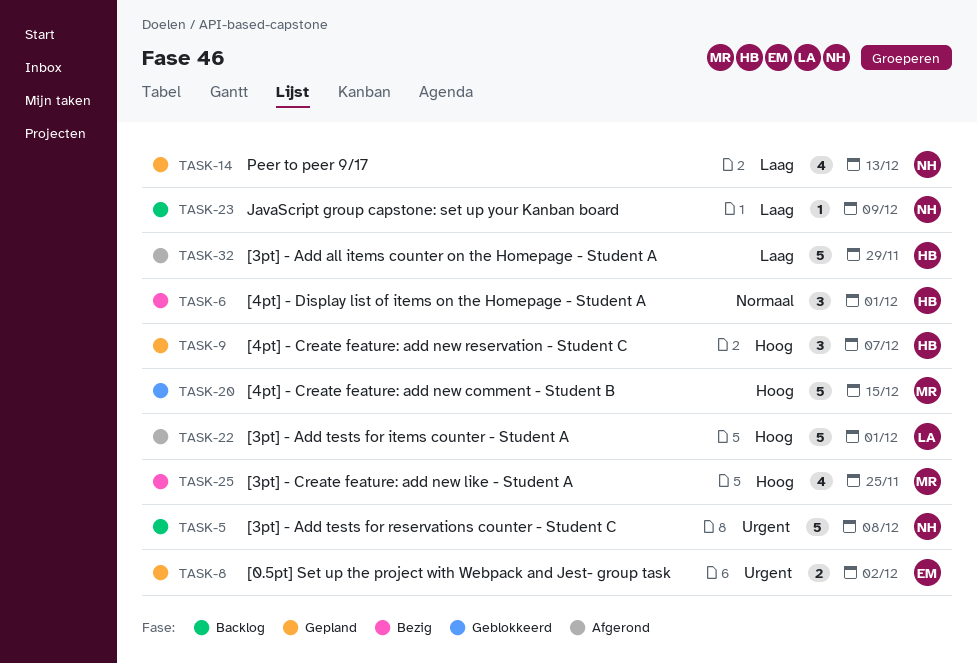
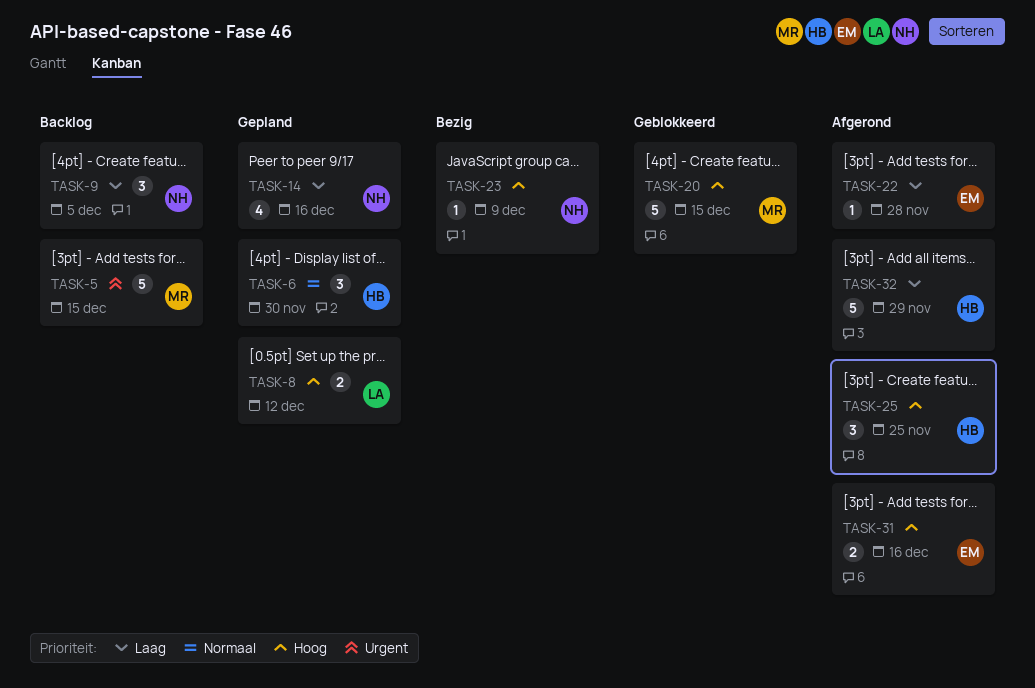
TASK-5, owner: NH -> MR
TASK-5, due: Dec 8 -> Dec 15
TASK-6, status: Bezig -> Gepland
TASK-6, due: Dec 1 -> Nov 30
TASK-8, owner: EM -> LA
TASK-8, priority: Urgent -> Hoog
TASK-8, due: Dec 2 -> Dec 12
TASK-9, status: Gepland -> Backlog
TASK-9, owner: HB -> NH
TASK-9, priority: Hoog -> Laag
TASK-9, due: Dec 7 -> Dec 5
TASK-14, due: Dec 13 -> Dec 16
TASK-22, owner: LA -> EM
TASK-22, priority: Hoog -> Laag
TASK-22, estimate: 5 -> 1
TASK-22, due: Dec 1 -> Nov 28
TASK-23, status: Backlog -> Bezig
TASK-23, priority: Laag -> Hoog
TASK-25, status: Bezig -> Afgerond
TASK-25, owner: MR -> HB
TASK-25, estimate: 4 -> 3
TASK-31: none -> present

